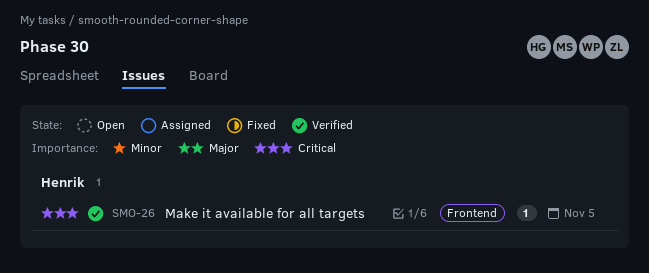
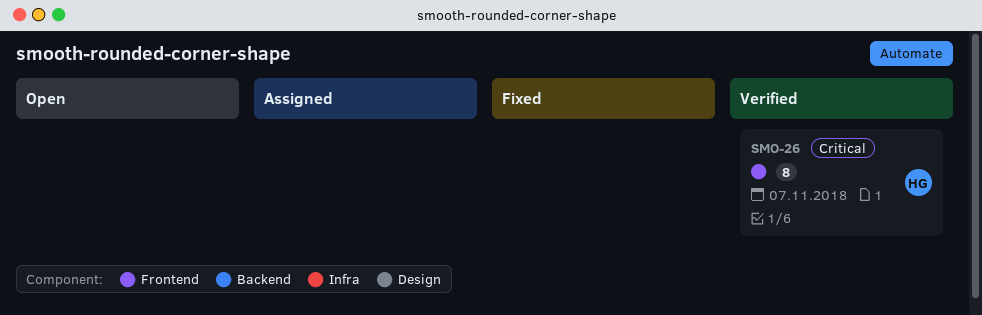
SMO-26, estimate: 1 -> 8
SMO-26, due: Nov 5 -> Nov 7

